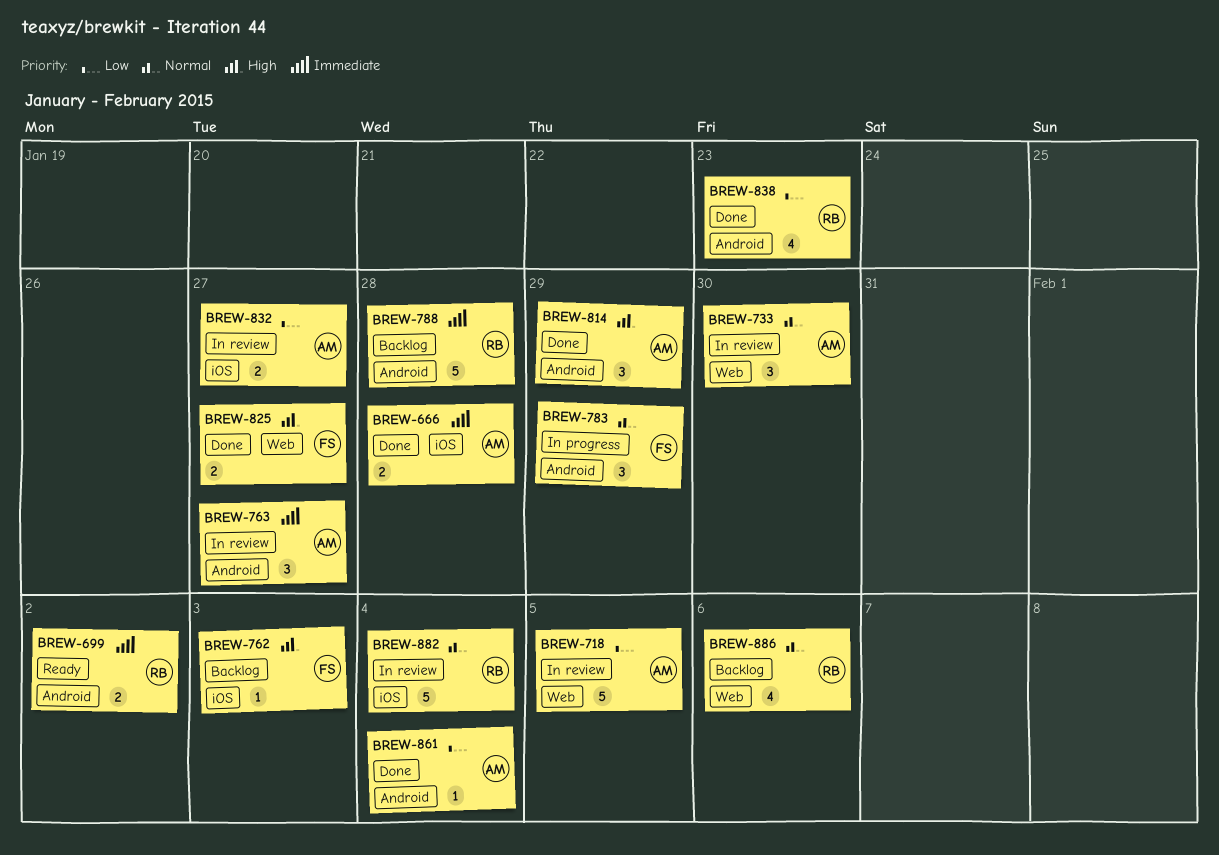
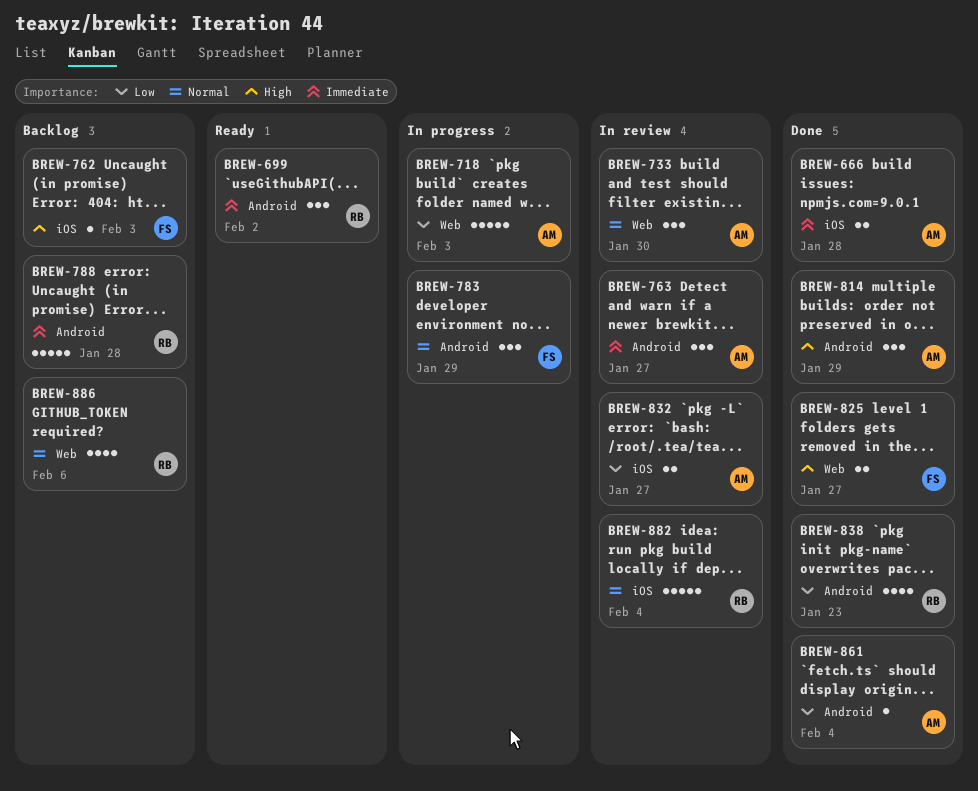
BREW-699, estimate: 2 -> 3
BREW-718, status: In review -> In progress
BREW-718, due: Feb 5 -> Feb 3

